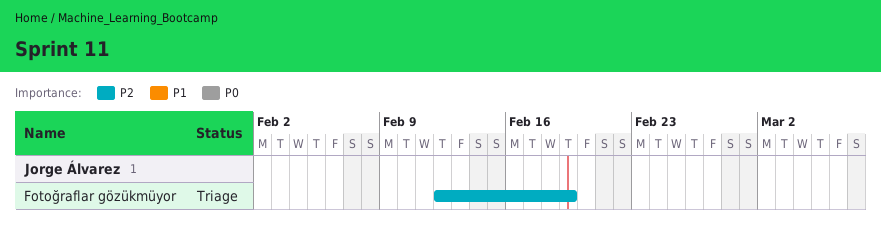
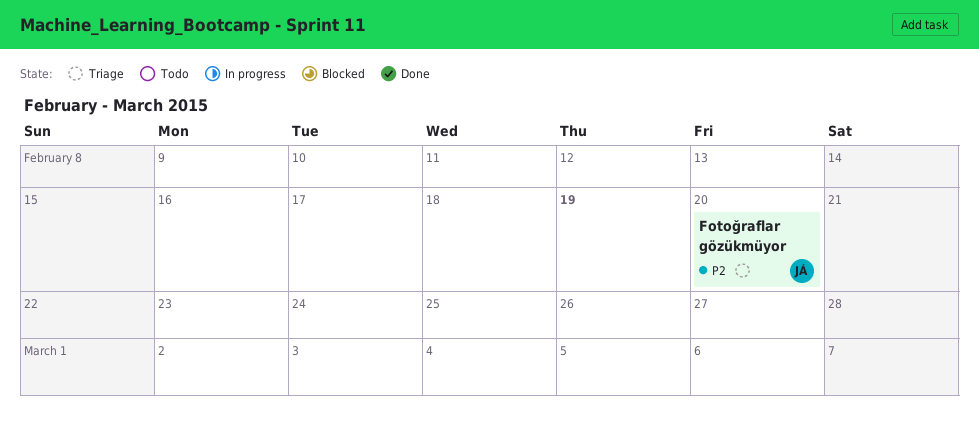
Fotoğraflar gözükmüyor, due: Feb 19 -> Feb 20

